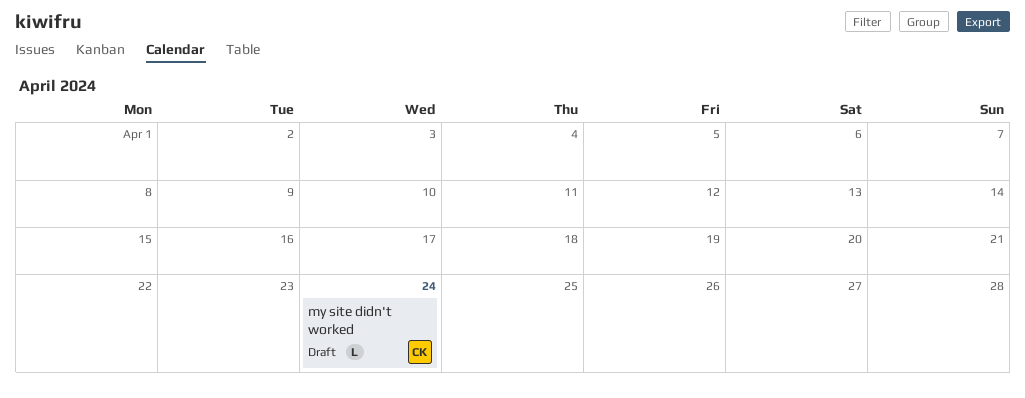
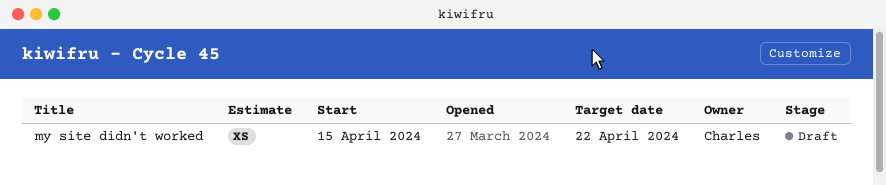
my site didn't worked, estimate: L -> XS
my site didn't worked, due: Apr 24 -> Apr 22

